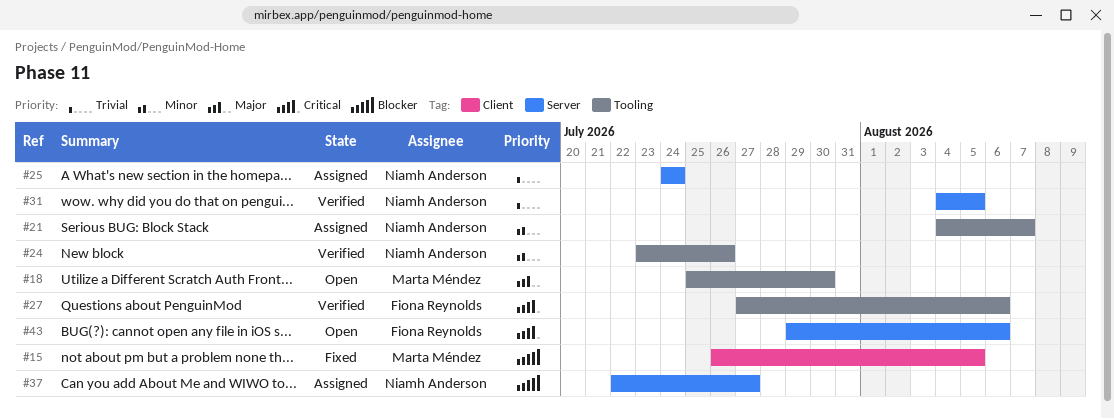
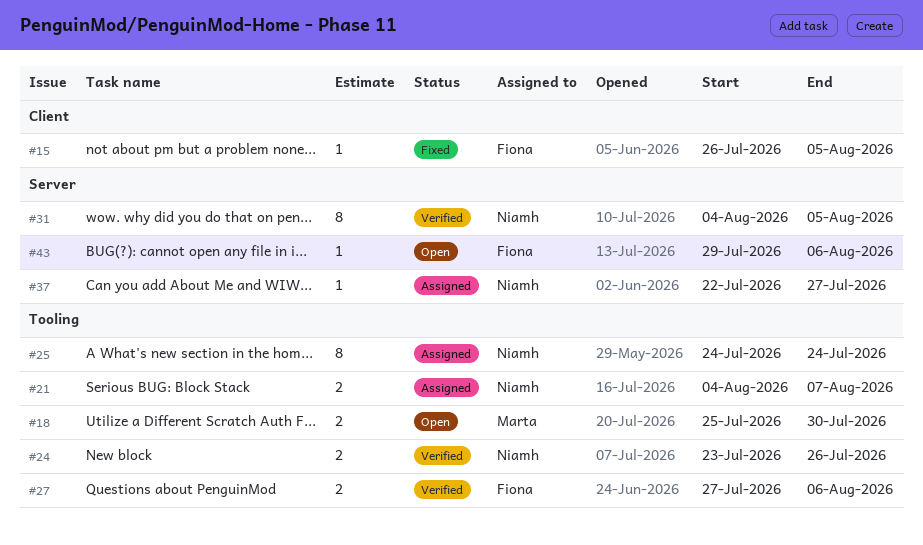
#15, owner: Marta Méndez -> Fiona Reynolds
#25, label: Server -> Tooling

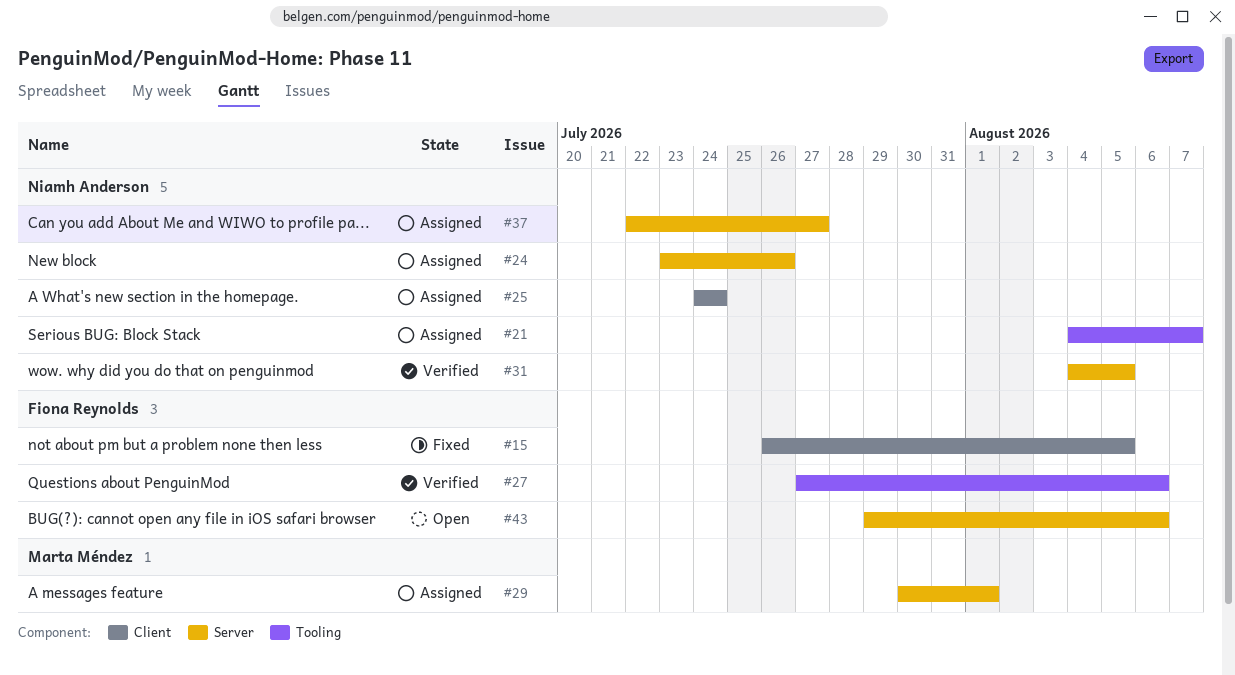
#18: present -> none
#24, status: Verified -> Assigned
#24, label: Tooling -> Server
#25, label: Tooling -> Client
#29: none -> present

